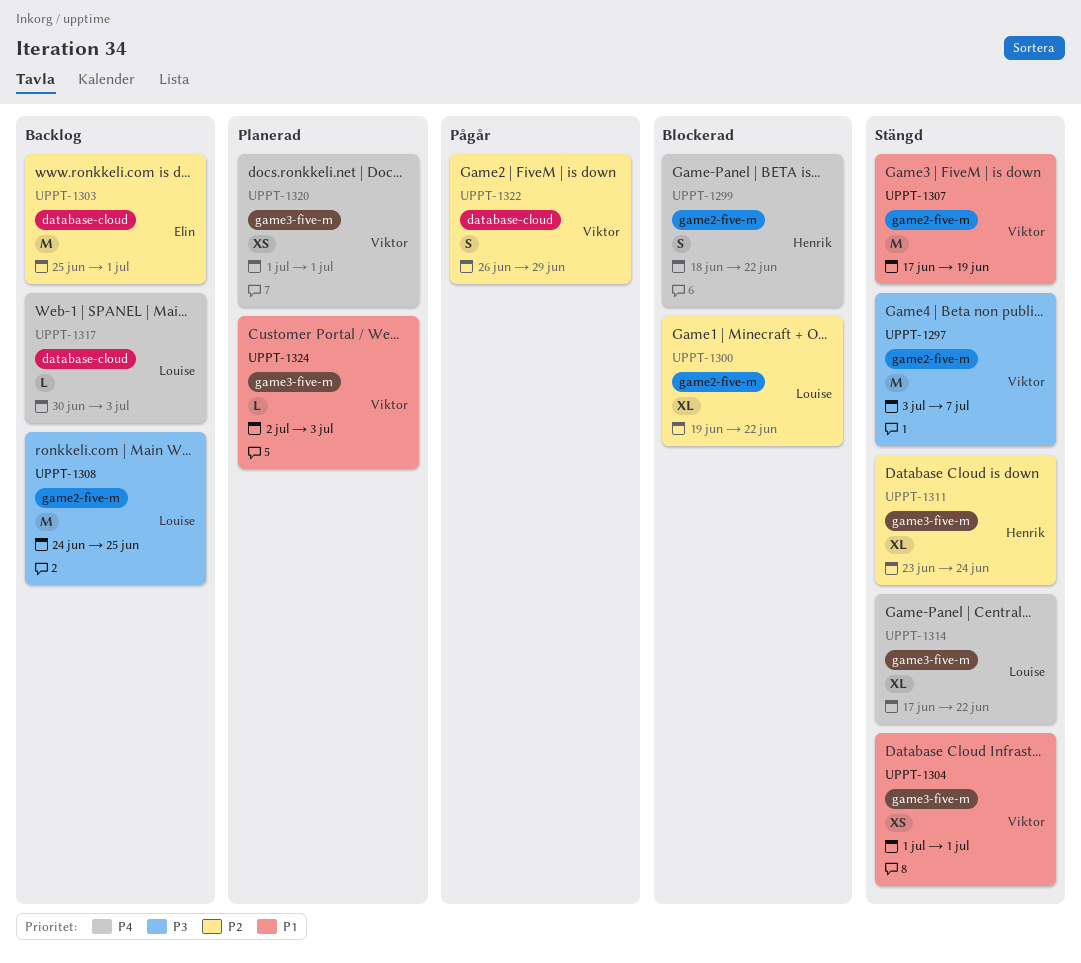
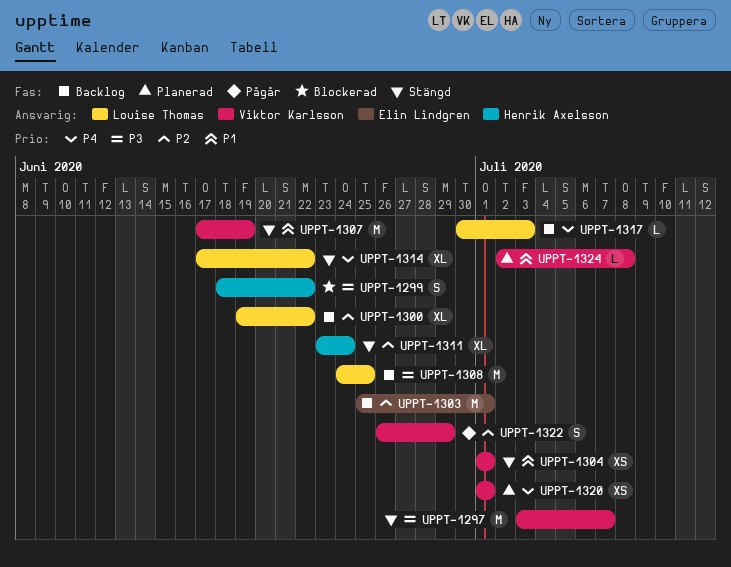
UPPT-1299, priority: P4 -> P3
UPPT-1300, status: Blockerad -> Backlog
UPPT-1324, due: Jul 3 -> Jul 8

